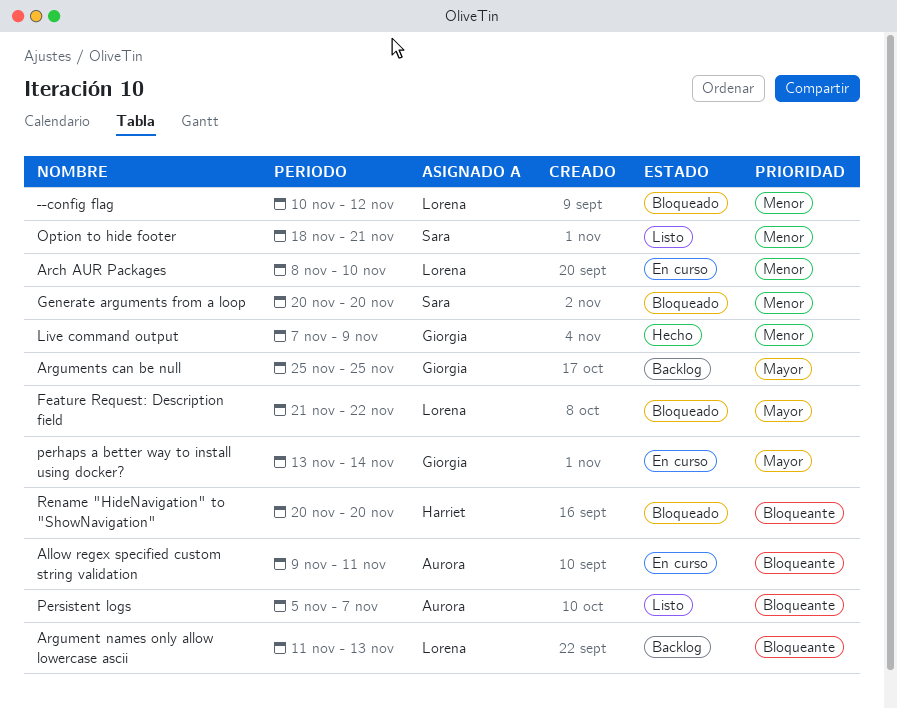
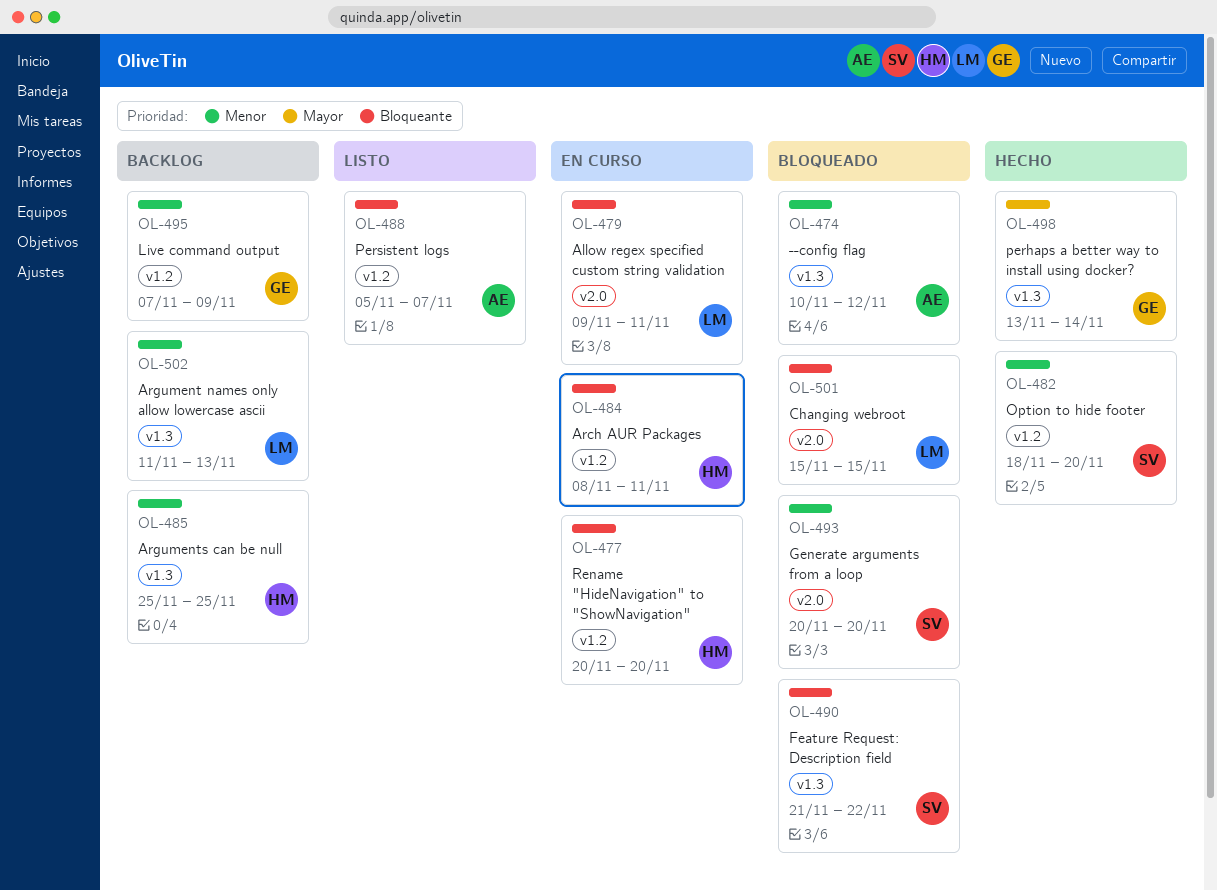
--config flag, owner: Lorena -> Aurora
Allow regex specified custom string validation, owner: Aurora -> Lorena
Arch AUR Packages, owner: Lorena -> Harriet
Arch AUR Packages, priority: Menor -> Bloqueante
Arch AUR Packages, due: Nov 10 -> Nov 11
Argument names only allow lowercase ascii, priority: Bloqueante -> Menor
Arguments can be null, owner: Giorgia -> Harriet
Arguments can be null, priority: Mayor -> Menor
Changing webroot: none -> present
Feature Request: Description field, owner: Lorena -> Sara
Feature Request: Description field, priority: Mayor -> Bloqueante
Live command output, status: Hecho -> Backlog
Option to hide footer, status: Listo -> Hecho
Option to hide footer, due: Nov 21 -> Nov 20
perhaps a better way to install using docker?, status: En curso -> Hecho
Rename "HideNavigation" to "ShowNavigation", status: Bloqueado -> En curso

